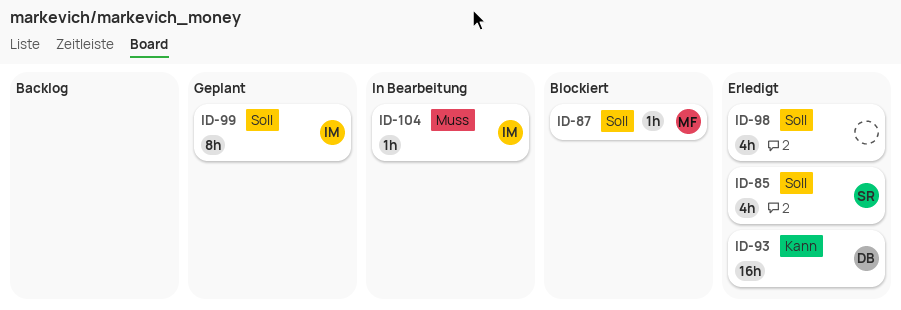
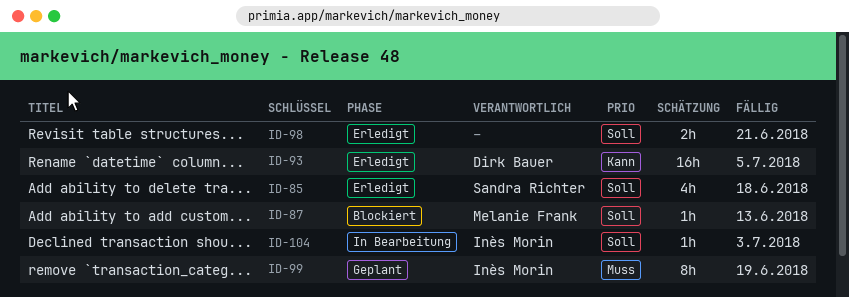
ID-98, estimate: 4h -> 2h
ID-99, priority: Soll -> Muss
ID-104, priority: Muss -> Soll

